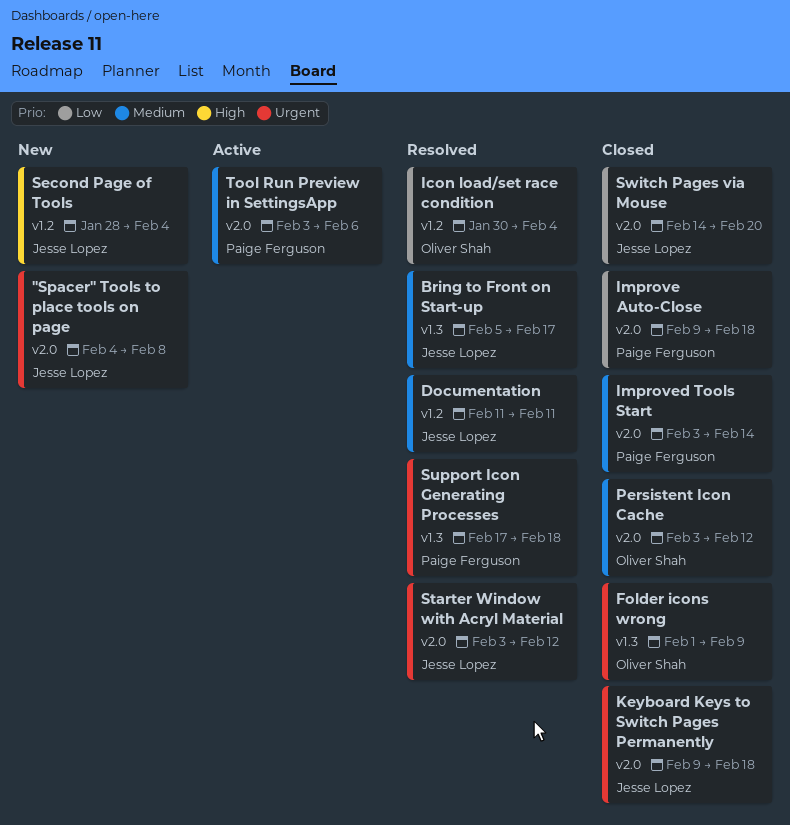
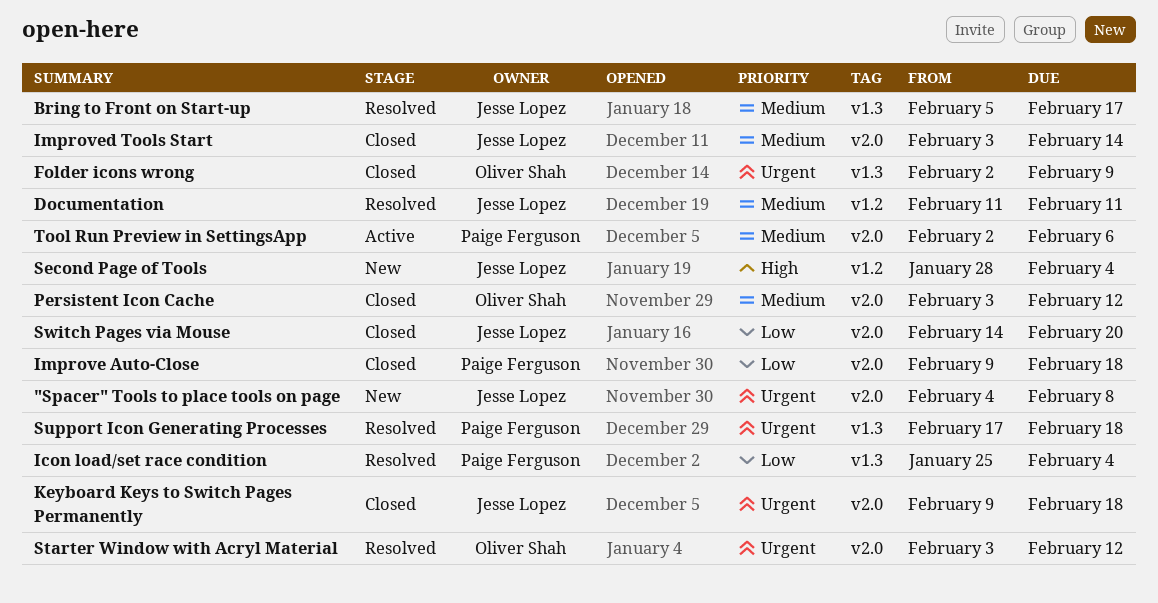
Folder icons wrong, start: Feb 1 -> Feb 2
Icon load/set race condition, owner: Oliver Shah -> Paige Ferguson
Icon load/set race condition, label: v1.2 -> v1.3
Icon load/set race condition, start: Jan 30 -> Jan 25
Improved Tools Start, owner: Paige Ferguson -> Jesse Lopez
Starter Window with Acryl Material, owner: Jesse Lopez -> Oliver Shah
Tool Run Preview in SettingsApp, start: Feb 3 -> Feb 2

